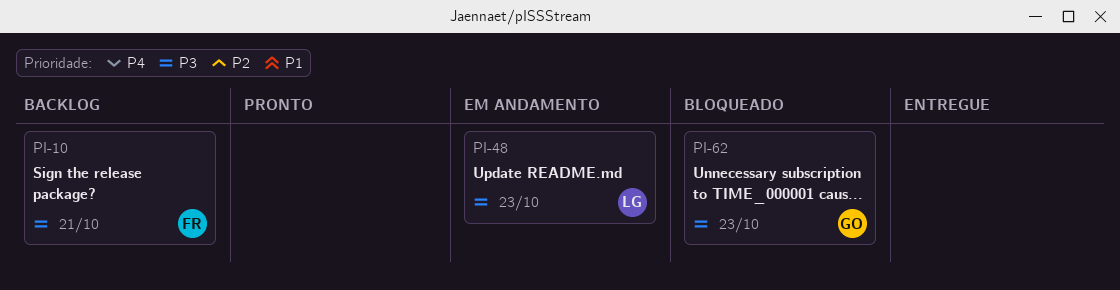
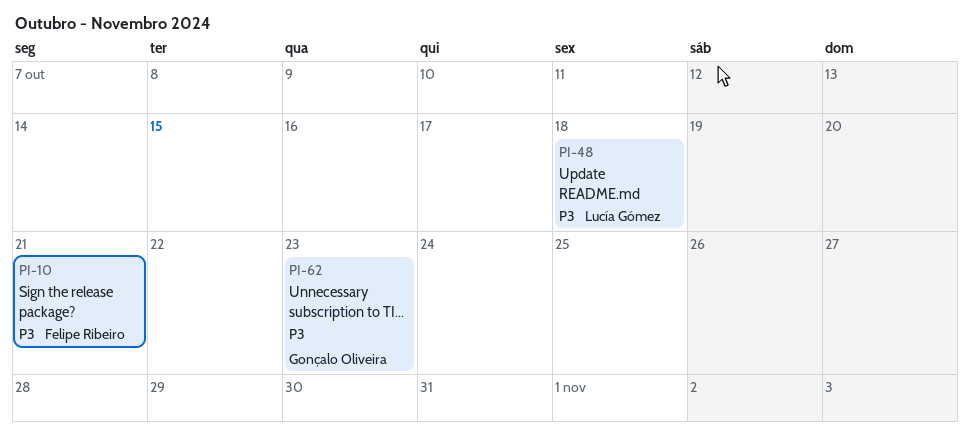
PI-48, due: Oct 23 -> Oct 18

